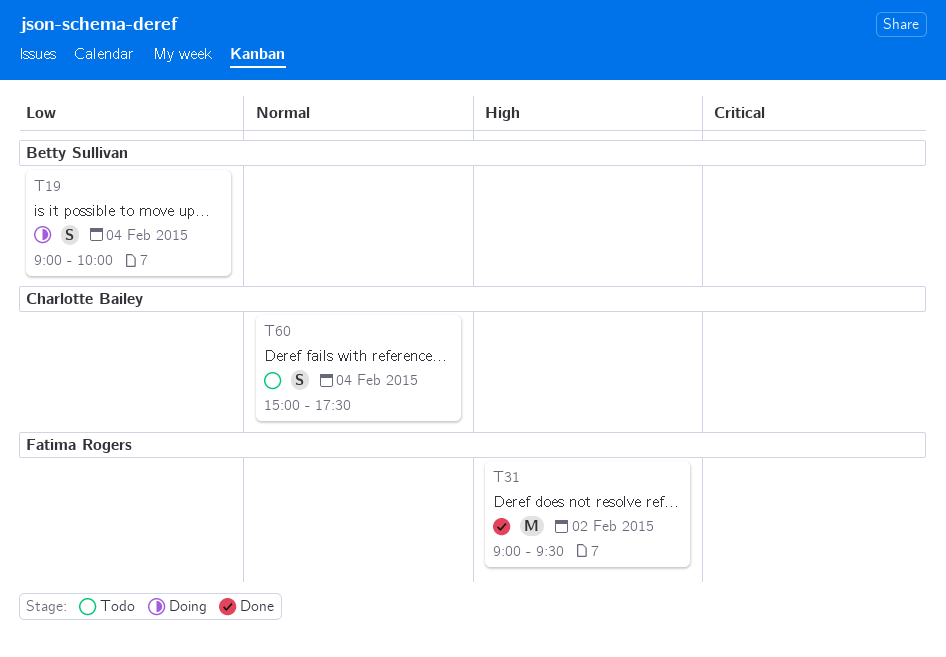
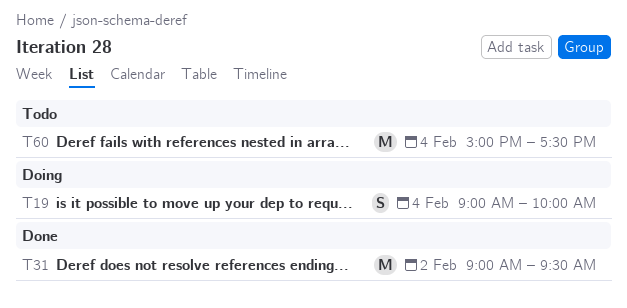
T60, estimate: S -> M

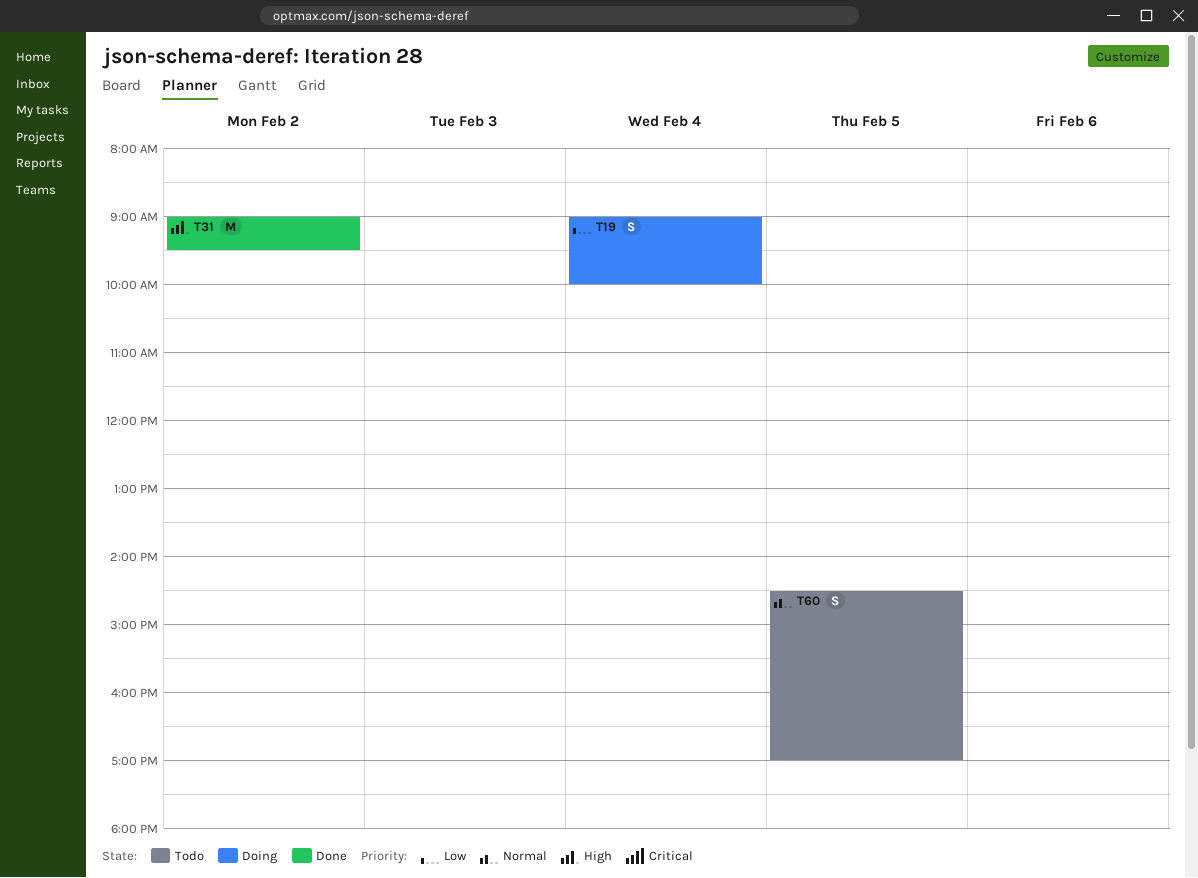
T60, estimate: M -> S
T60, day: Feb 4 -> Feb 5
T60, begins: 15:00 -> 14:30
T60, ends: 17:30 -> 17:00

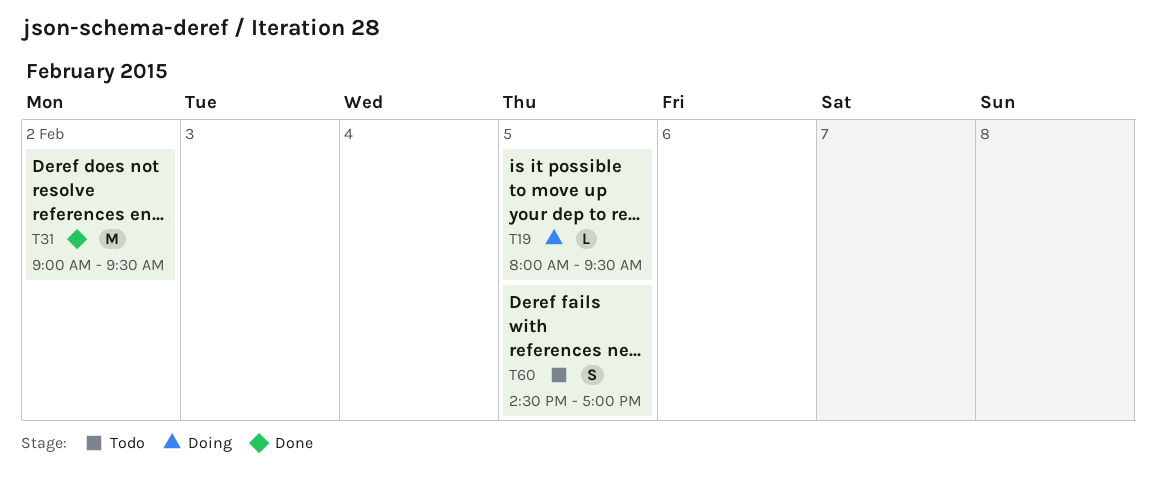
T19, estimate: S -> L
T19, day: Feb 4 -> Feb 5
T19, begins: 09:00 -> 08:00
T19, ends: 10:00 -> 09:30

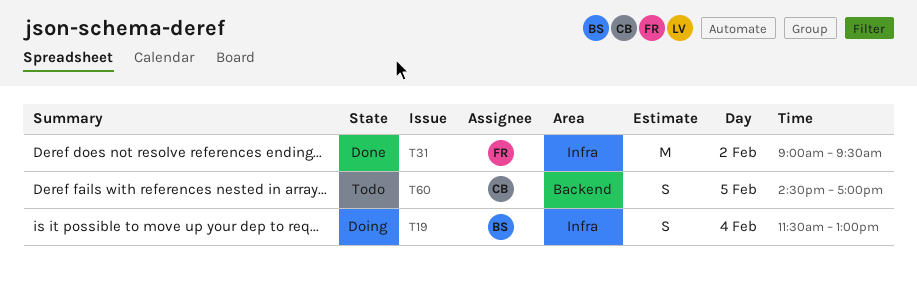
T19, estimate: L -> S
T19, day: Feb 5 -> Feb 4
T19, begins: 08:00 -> 11:30
T19, ends: 09:30 -> 13:00

